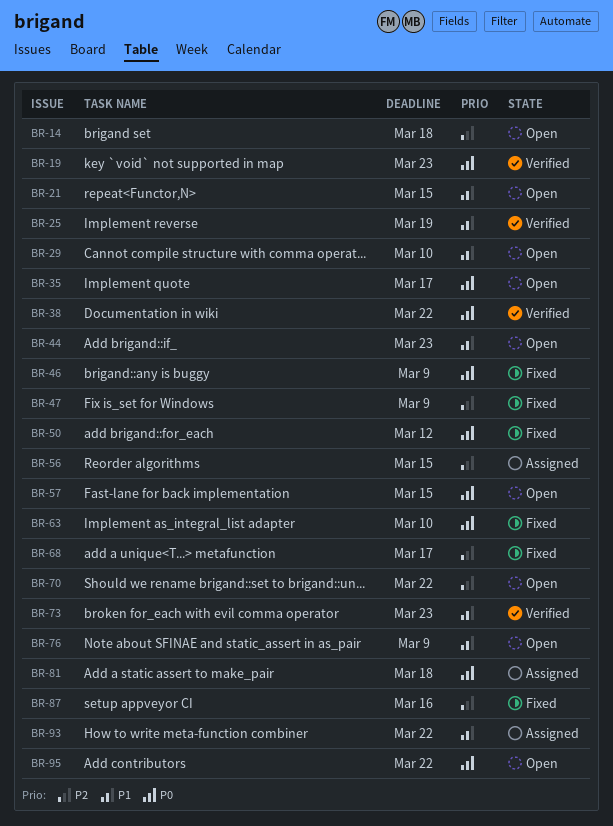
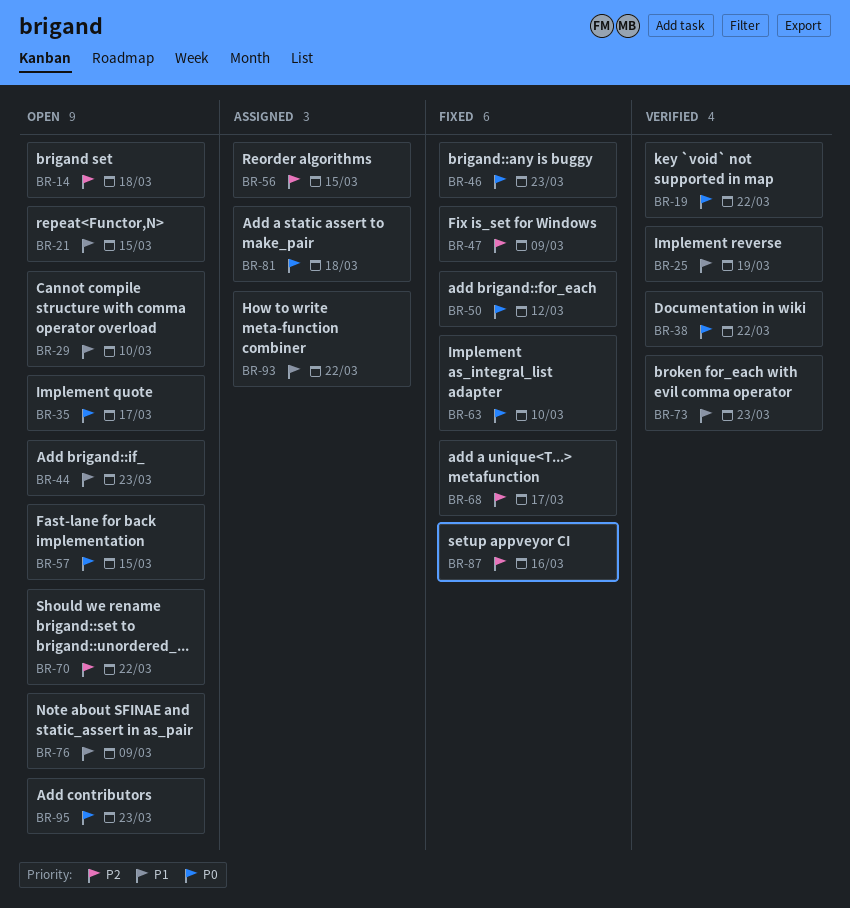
BR-19, due: Mar 23 -> Mar 22
BR-46, due: Mar 9 -> Mar 23
BR-95, due: Mar 22 -> Mar 23

